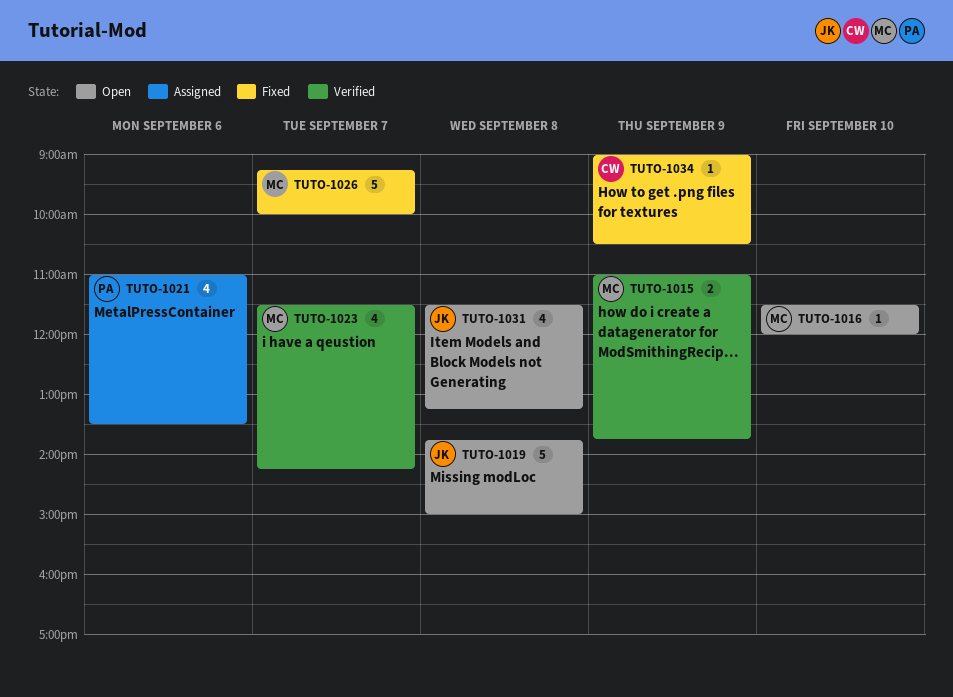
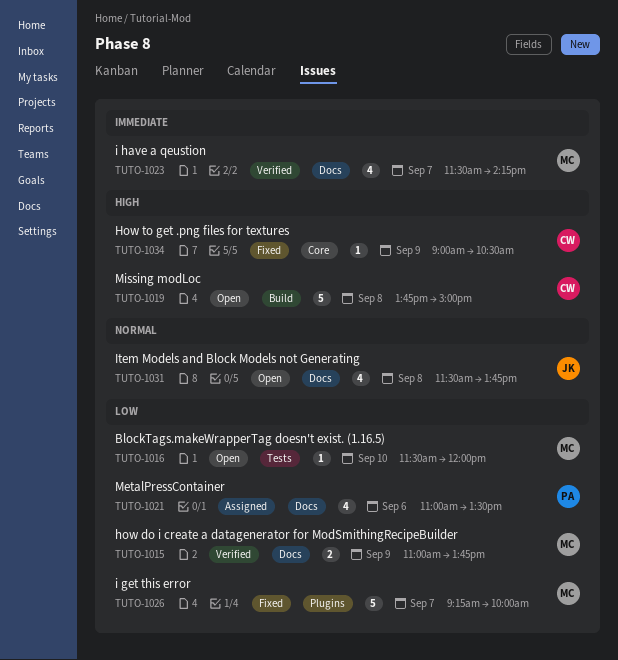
TUTO-1019, owner: JK -> CW
TUTO-1031, ends: 13:15 -> 13:45

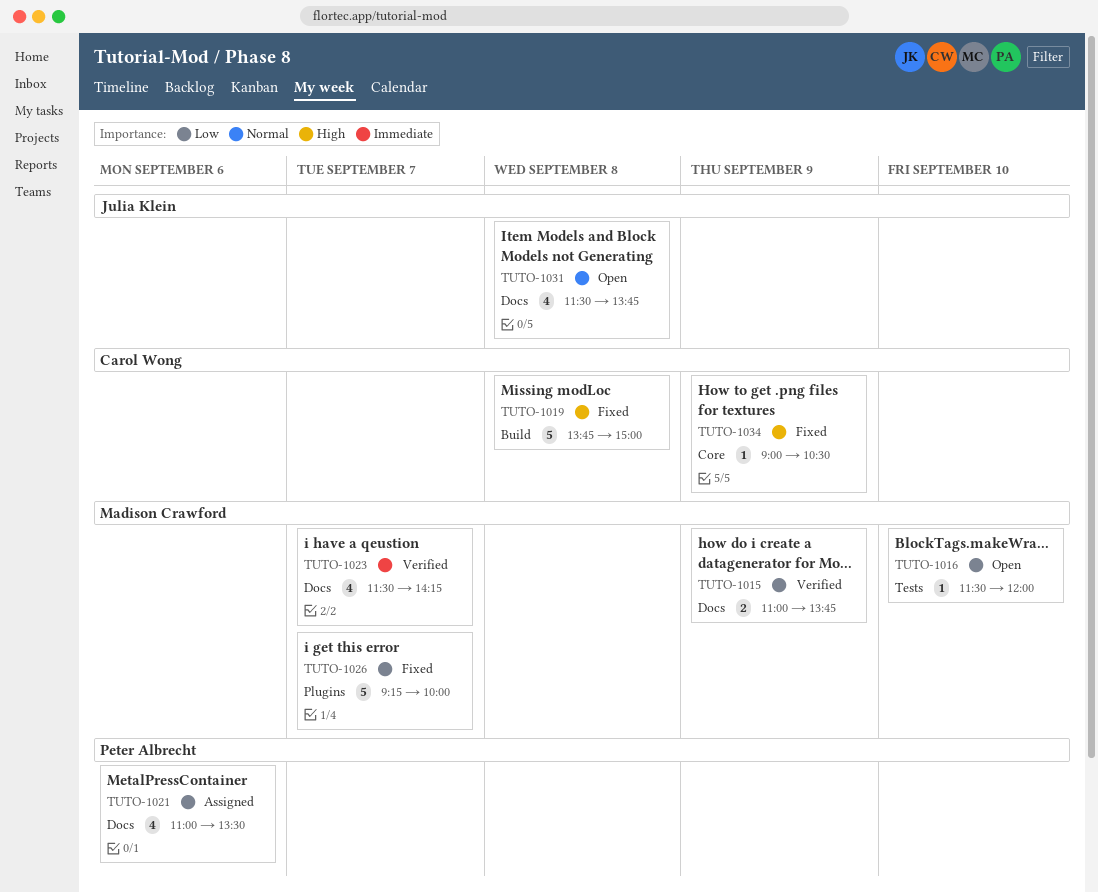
TUTO-1019, status: Open -> Fixed

